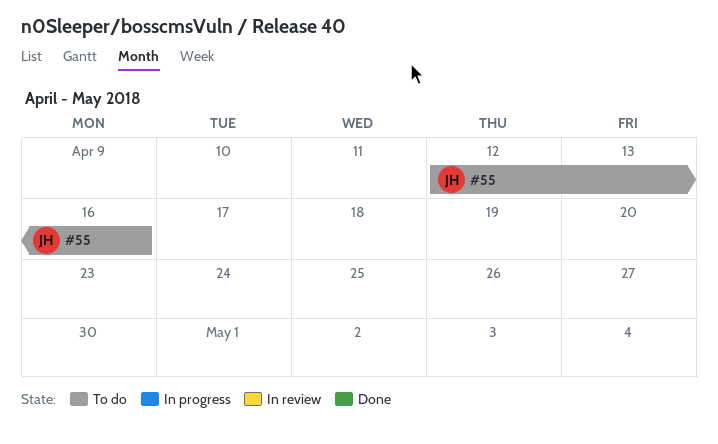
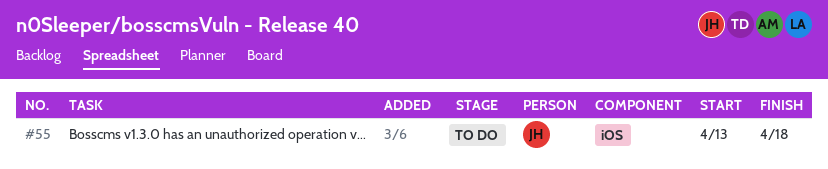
#55, start: Apr 12 -> Apr 13
#55, due: Apr 16 -> Apr 18

